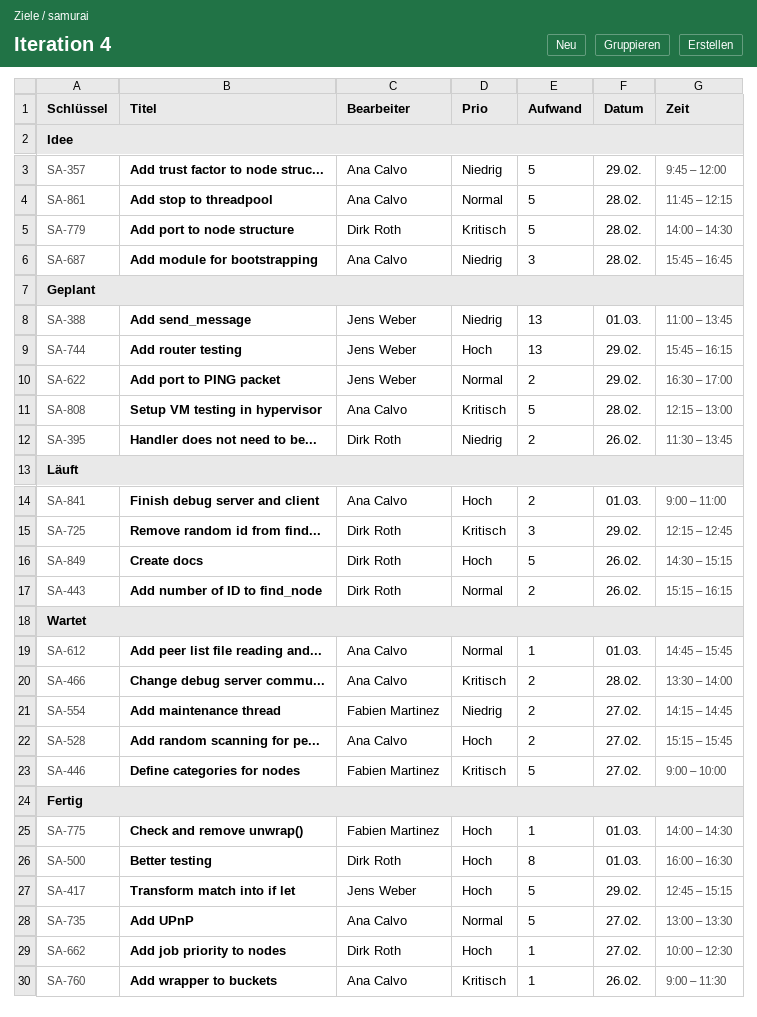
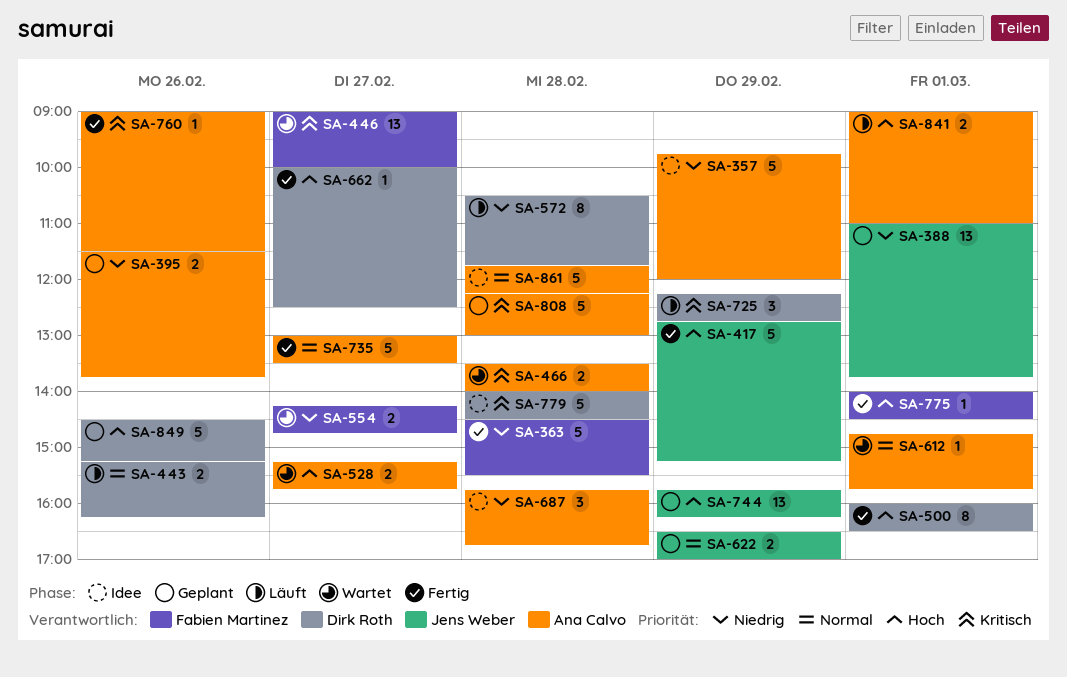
SA-363: none -> present
SA-395, owner: Dirk Roth -> Ana Calvo
SA-446, estimate: 5 -> 13
SA-572: none -> present
SA-849, status: Läuft -> Geplant

